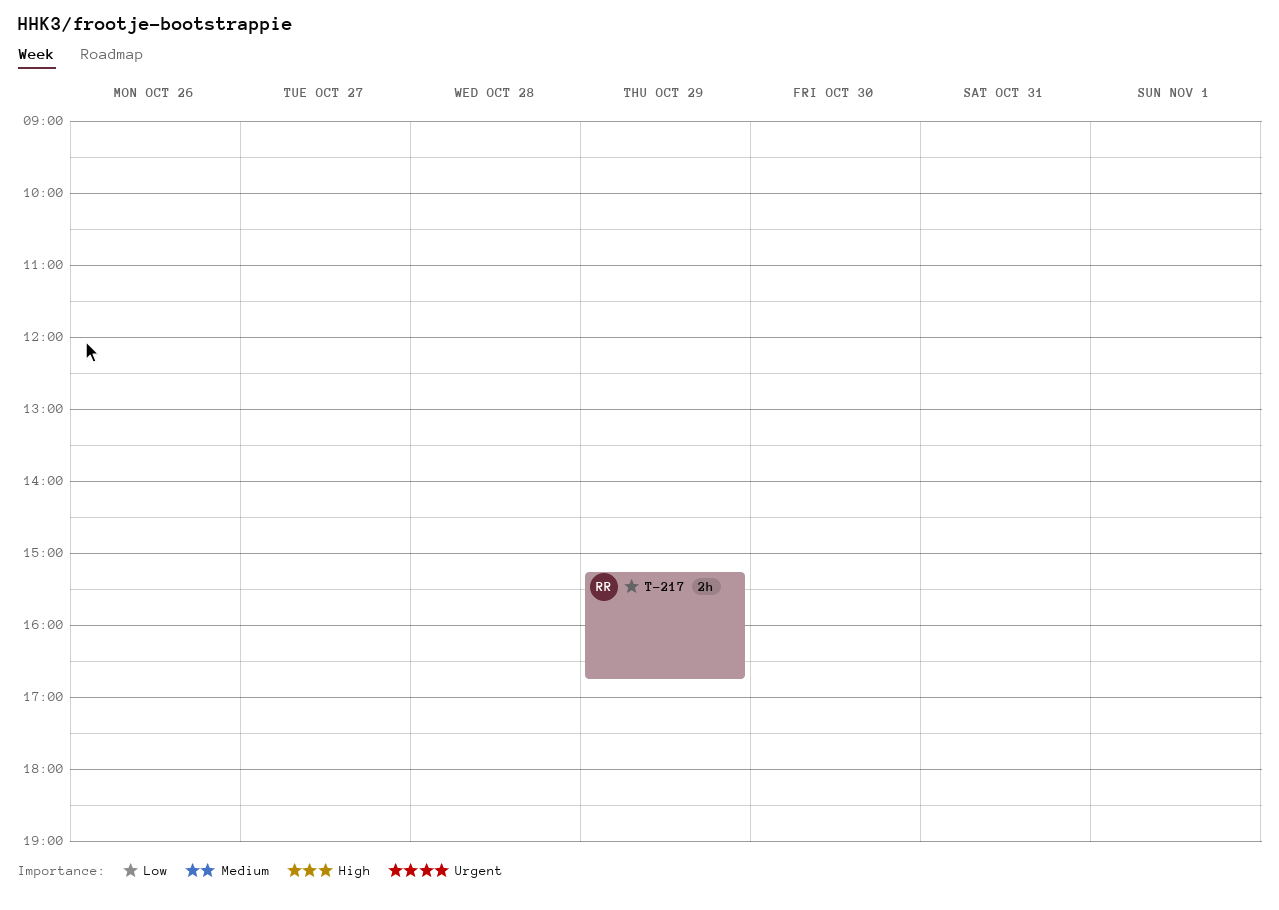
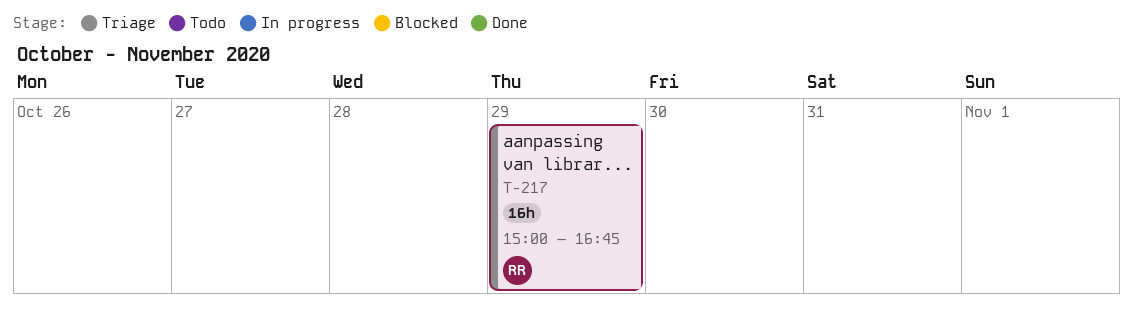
T-217, estimate: 2h -> 16h
T-217, begins: 15:15 -> 15:00

